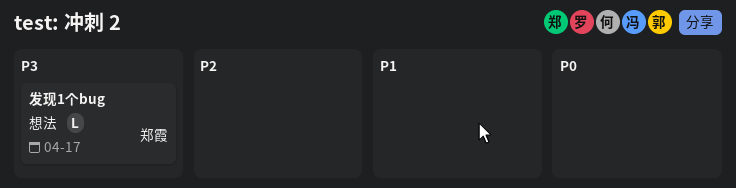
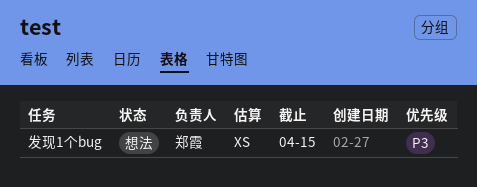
发现1个bug, estimate: L -> XS
发现1个bug, due: Apr 17 -> Apr 15

